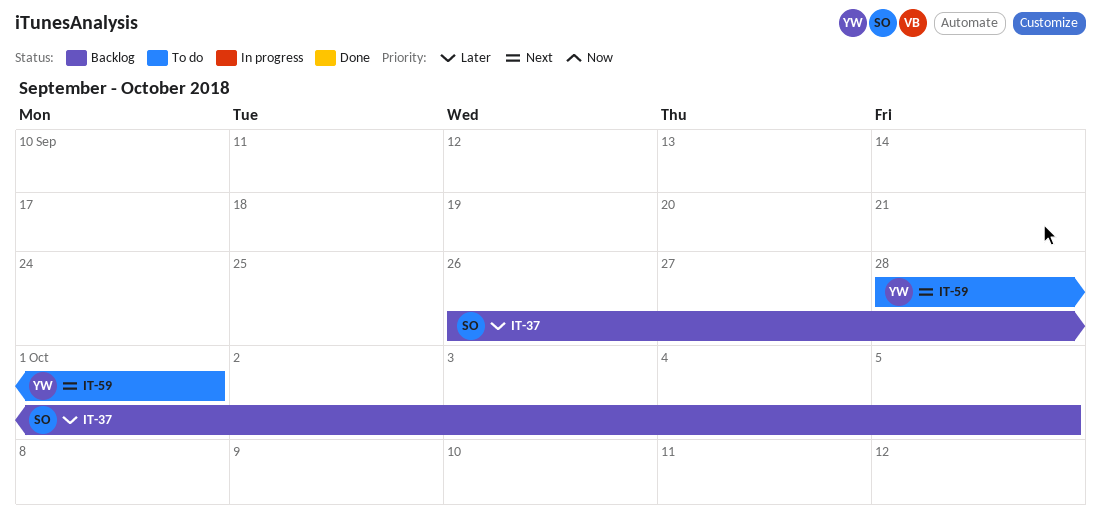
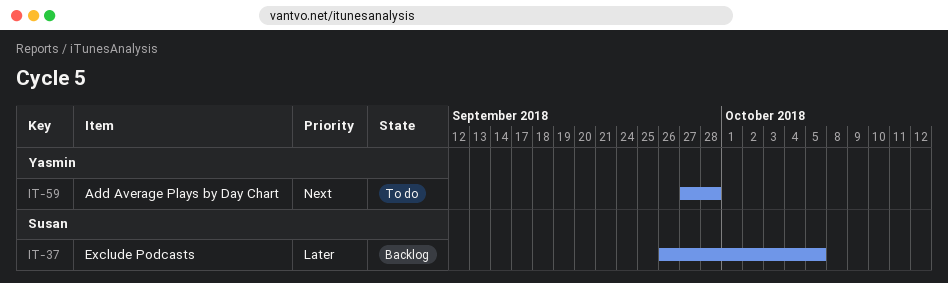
IT-59, start: Sep 28 -> Sep 27
IT-59, due: Oct 1 -> Sep 28

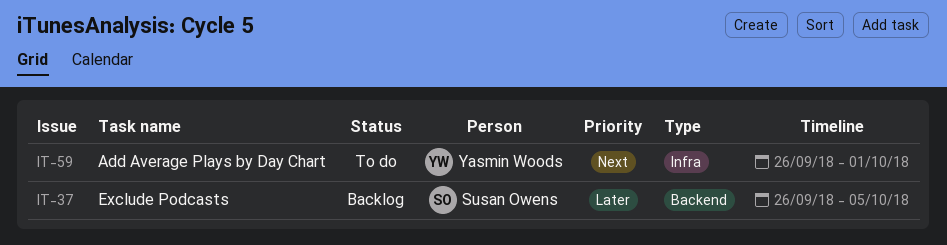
IT-59, start: Sep 27 -> Sep 26
IT-59, due: Sep 28 -> Oct 1

